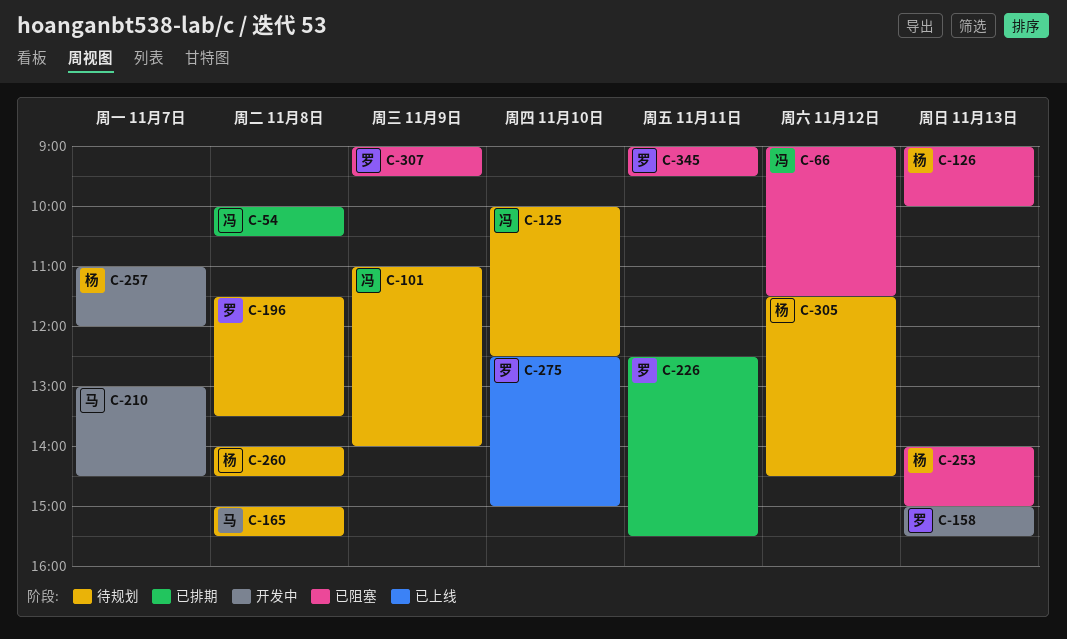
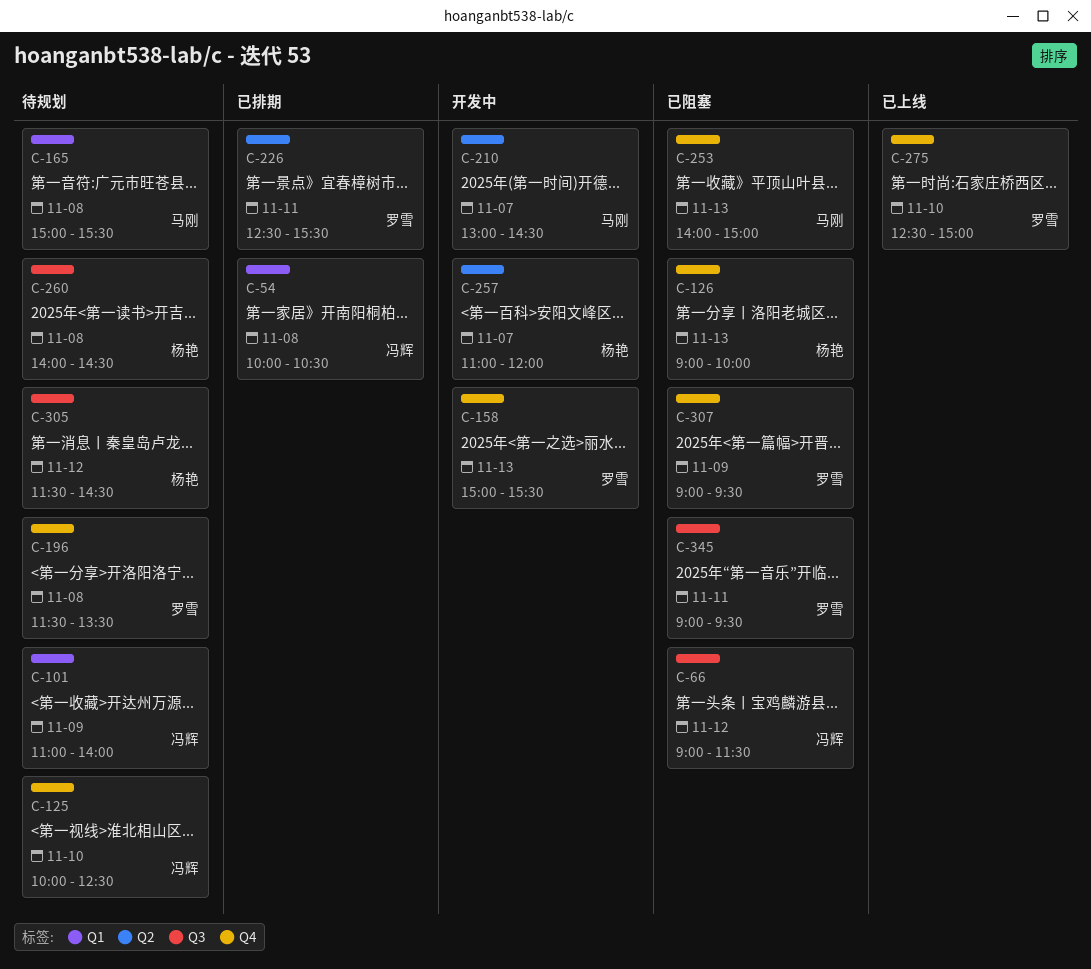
C-253, owner: 杨艳 -> 马刚

